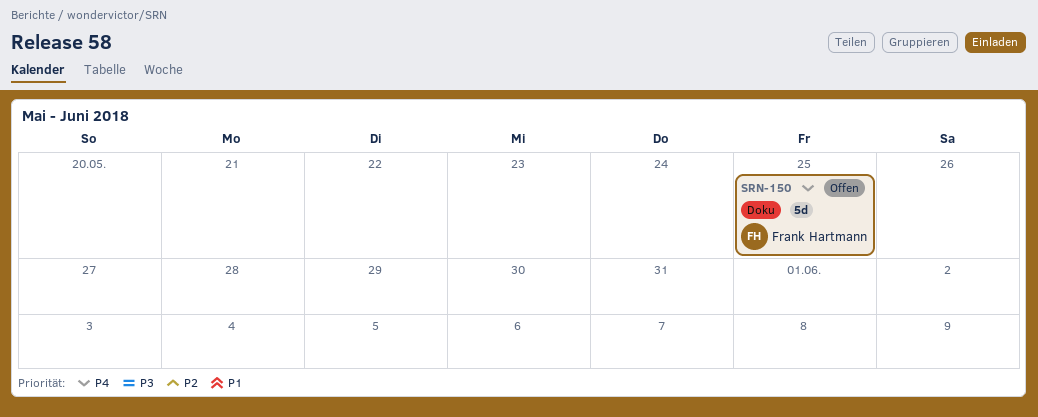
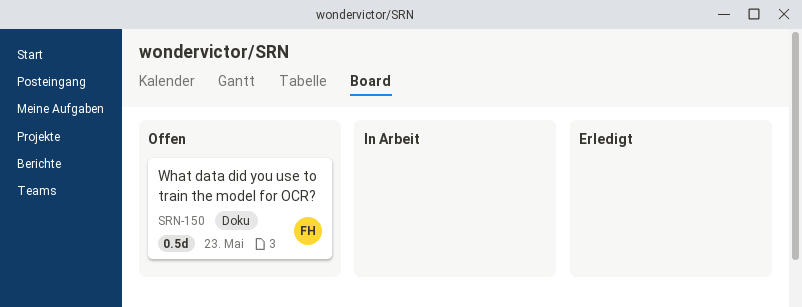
SRN-150, estimate: 5d -> 0.5d
SRN-150, due: May 25 -> May 23

